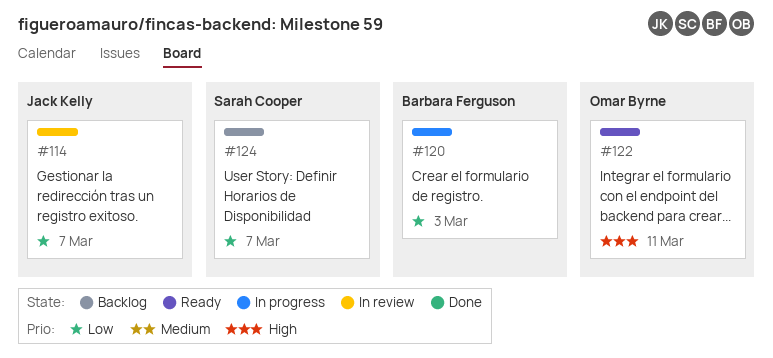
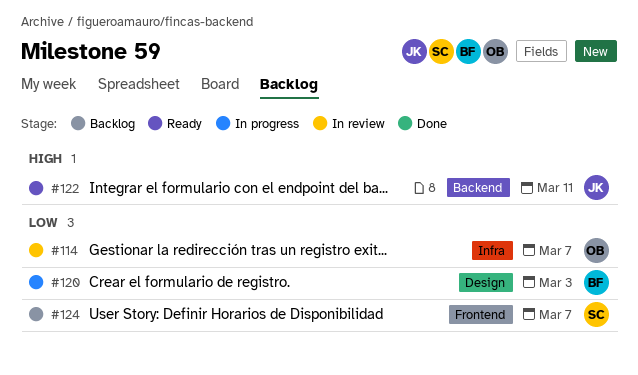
#114, owner: Jack Kelly -> Omar Byrne
#122, owner: Omar Byrne -> Jack Kelly

